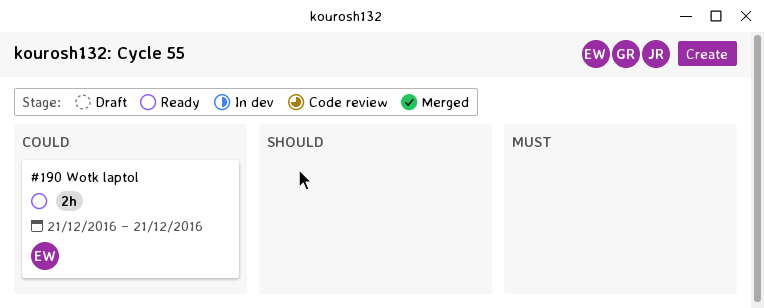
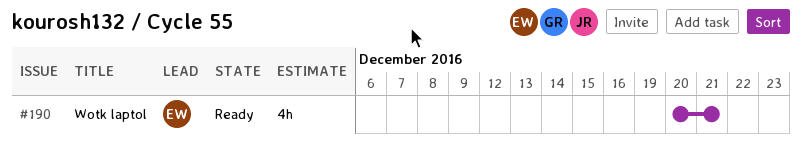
#190, estimate: 2h -> 4h
#190, start: Dec 21 -> Dec 20

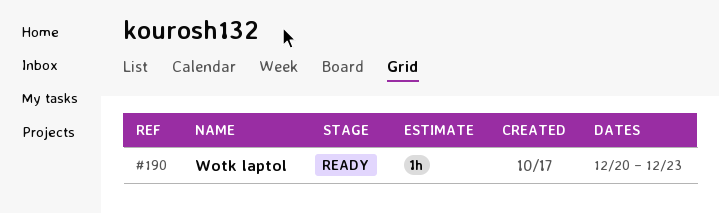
#190, estimate: 4h -> 1h
#190, due: Dec 21 -> Dec 23

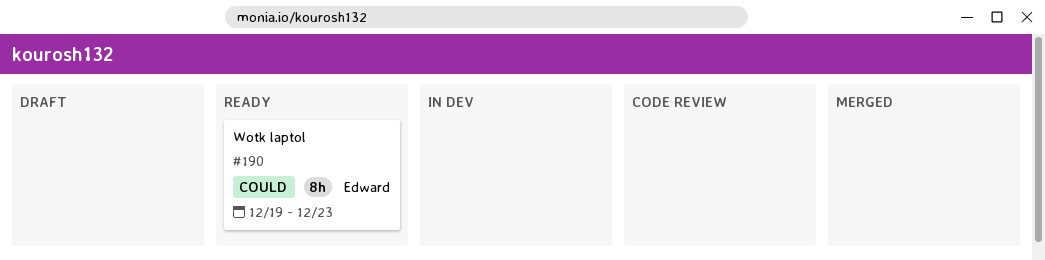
#190, estimate: 1h -> 8h
#190, start: Dec 20 -> Dec 19

